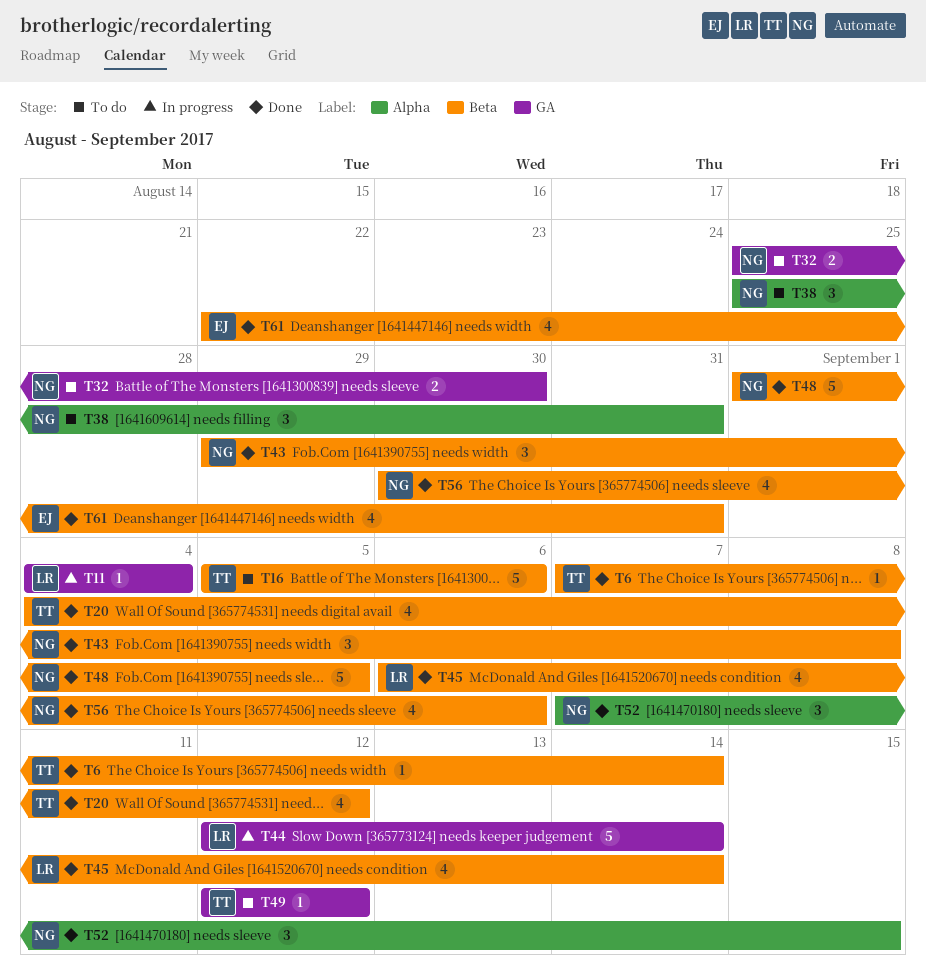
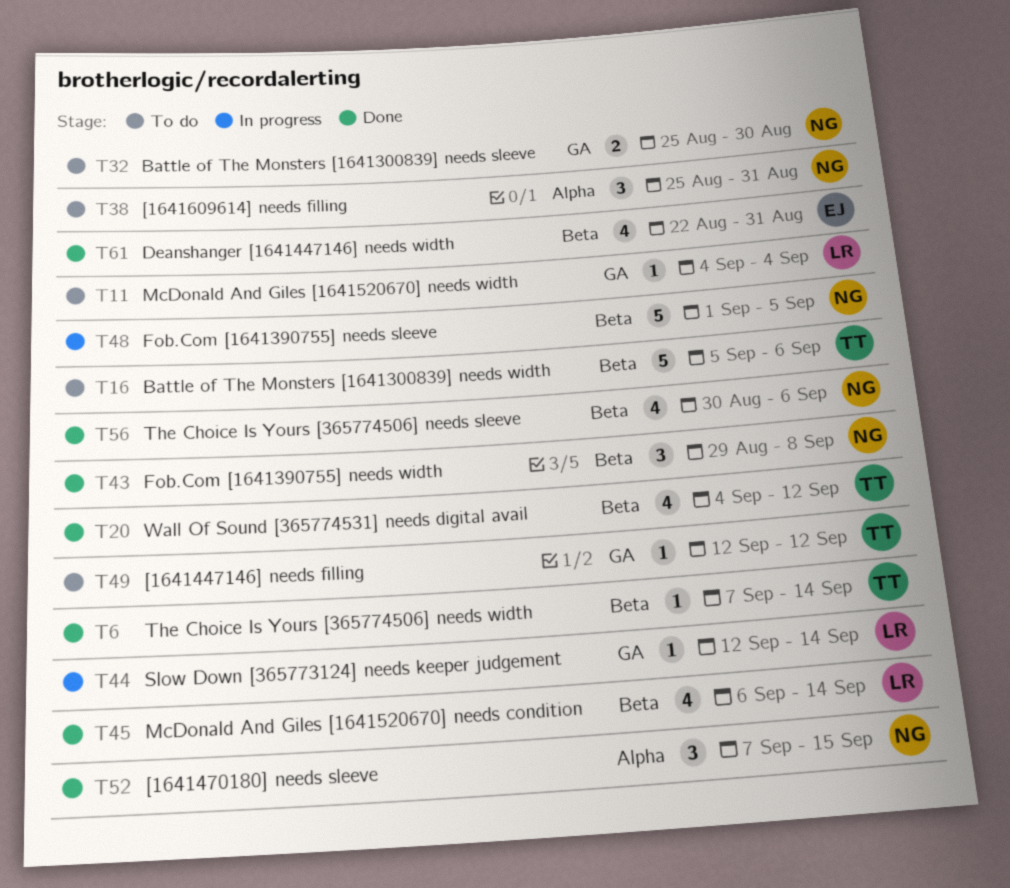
T11, status: In progress -> To do
T44, estimate: 5 -> 1
T48, status: Done -> In progress

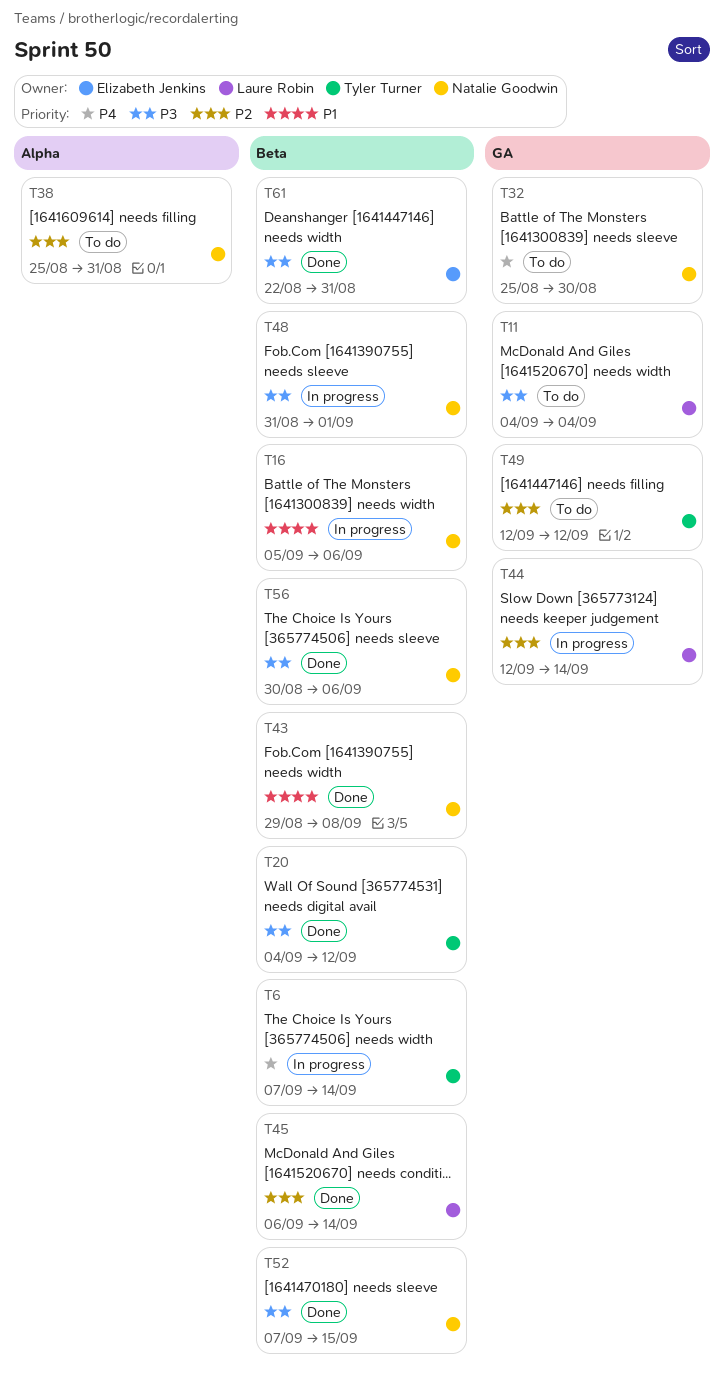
T6, status: Done -> In progress
T16, status: To do -> In progress
T16, owner: Tyler Turner -> Natalie Goodwin
T48, start: Sep 1 -> Aug 31
T48, due: Sep 5 -> Sep 1
T52, label: Alpha -> Beta

